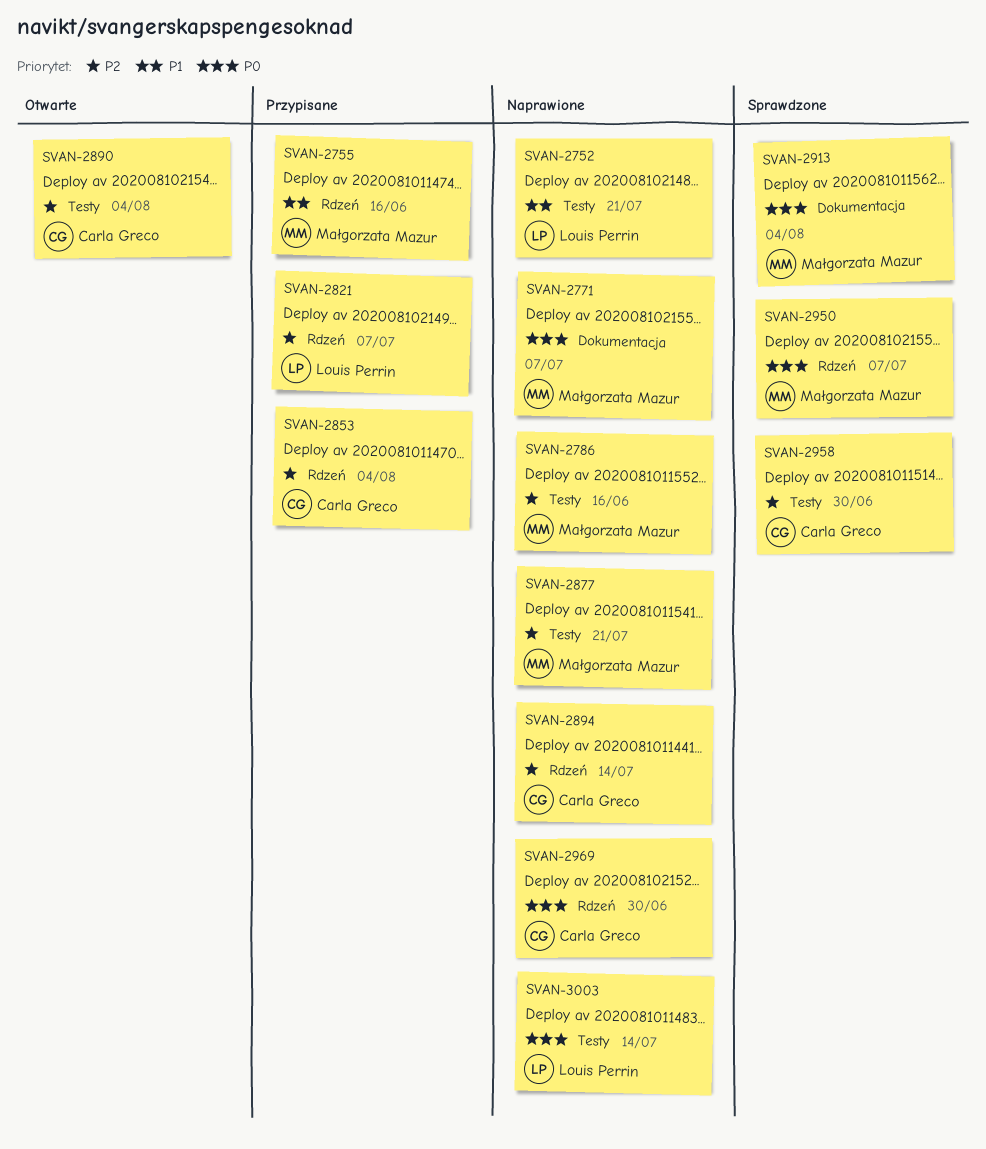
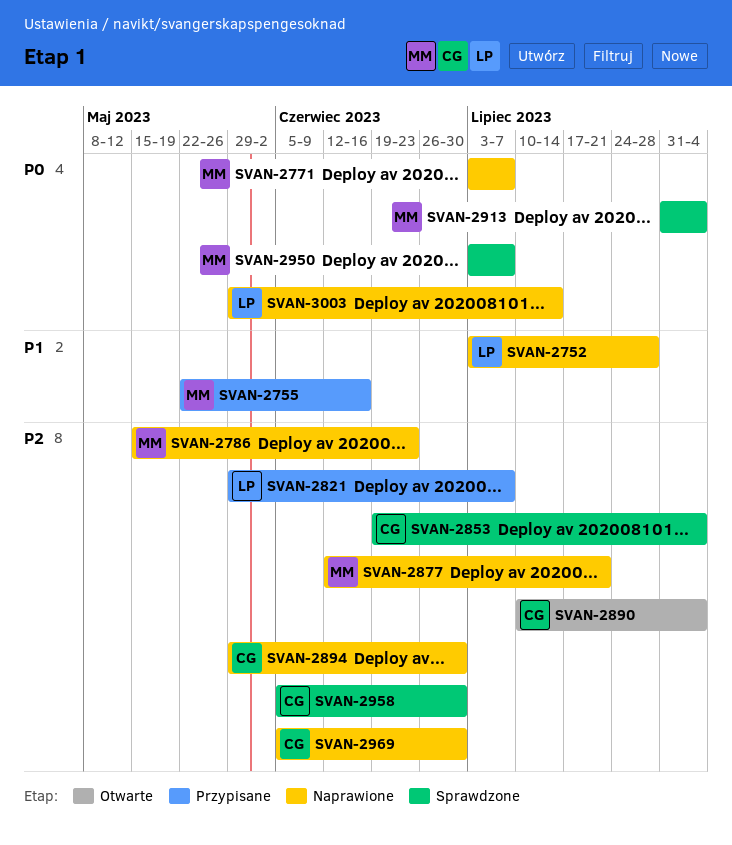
SVAN-2752, due: Jul 21 -> Jul 28
SVAN-2786, due: Jun 16 -> Jun 23
SVAN-2853, status: Przypisane -> Sprawdzone
SVAN-2894, due: Jul 14 -> Jun 30
SVAN-2969, priority: P0 -> P2

